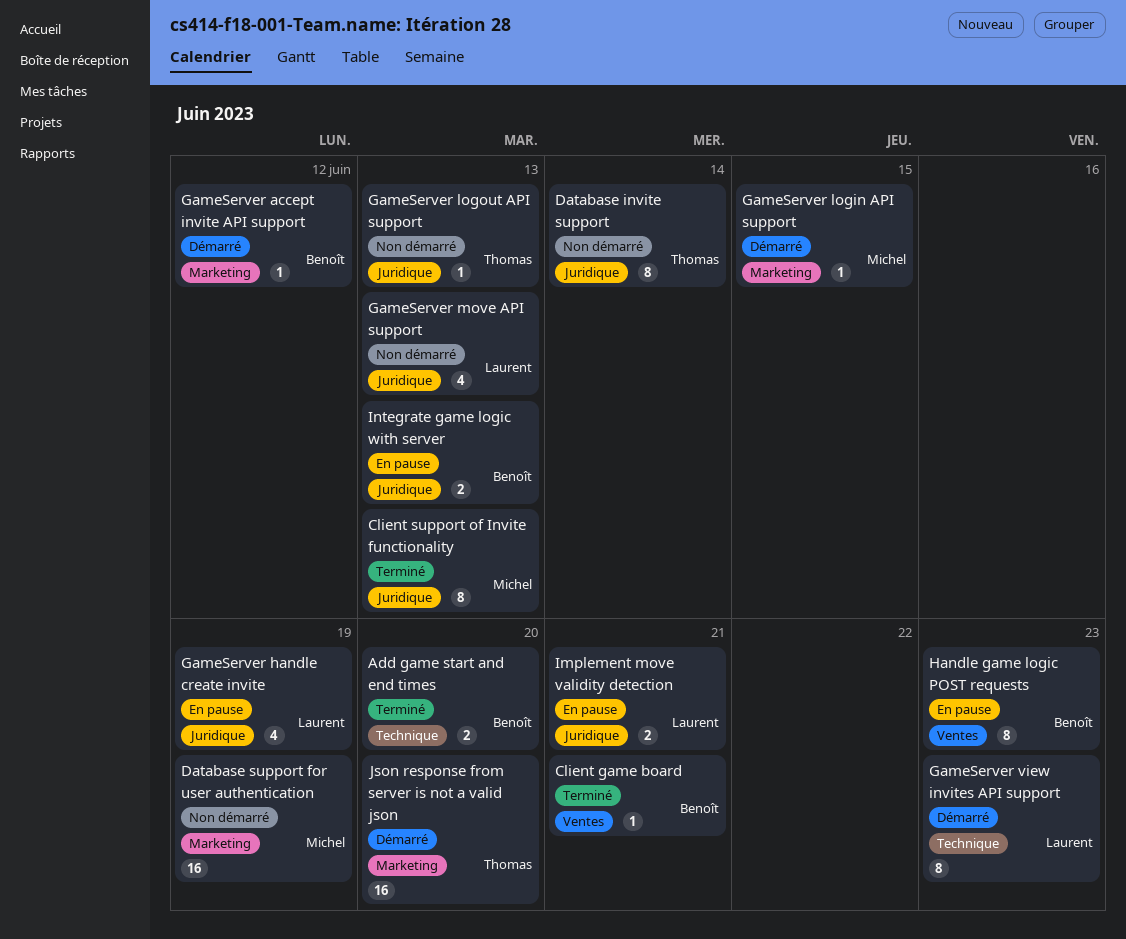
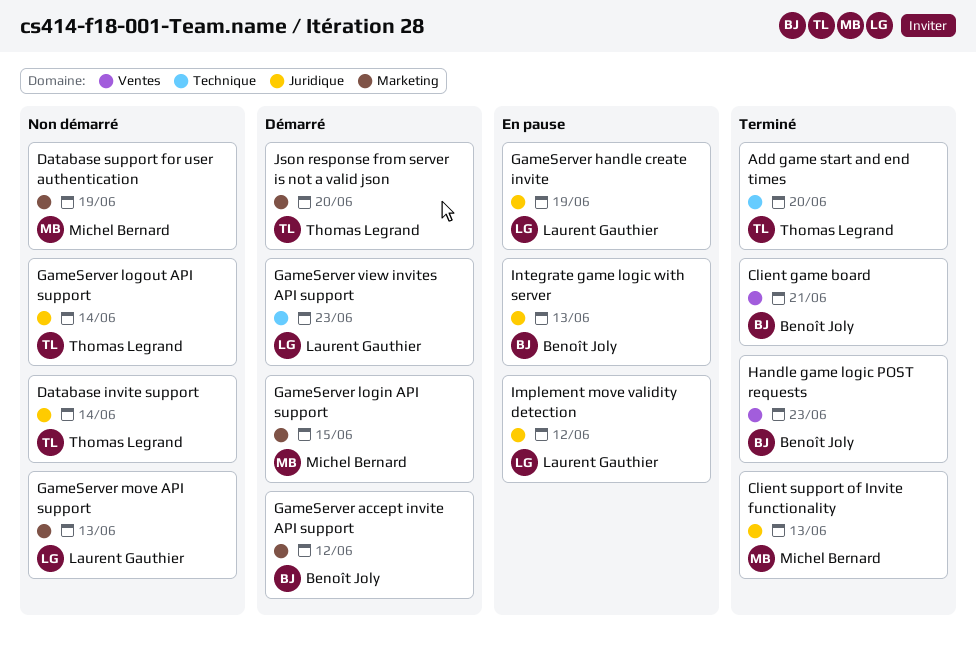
Add game start and end times, owner: Benoît Joly -> Thomas Legrand
GameServer logout API support, due: Jun 13 -> Jun 14
GameServer move API support, label: Juridique -> Marketing
Handle game logic POST requests, status: En pause -> Terminé
Implement move validity detection, due: Jun 21 -> Jun 12

